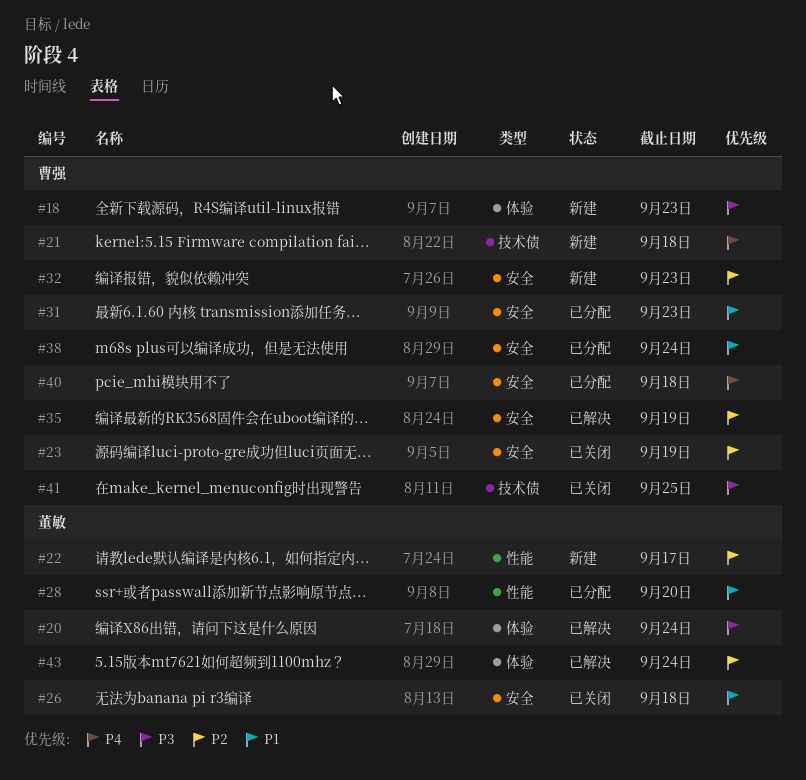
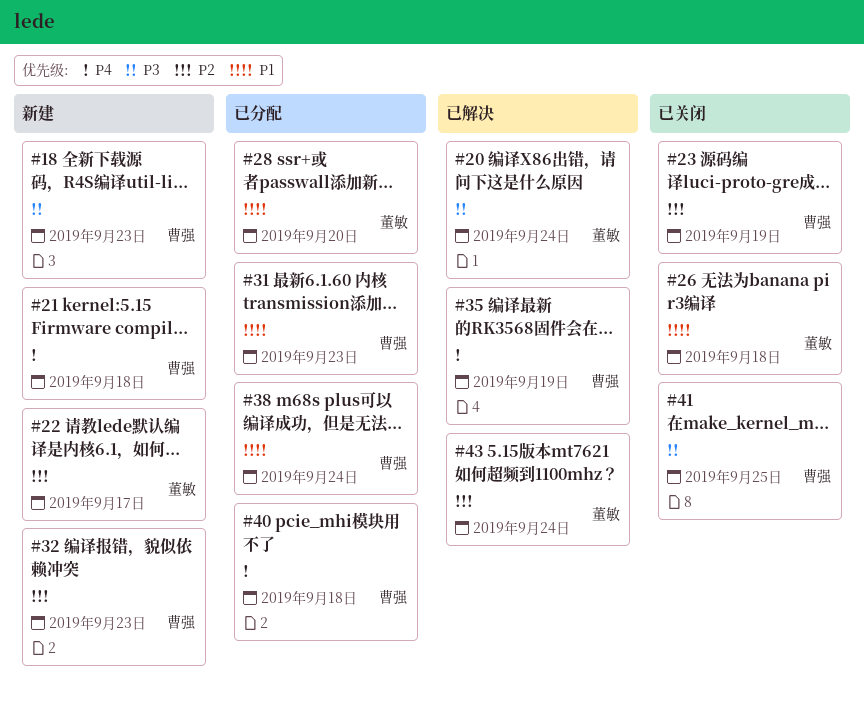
#35, priority: P2 -> P4

